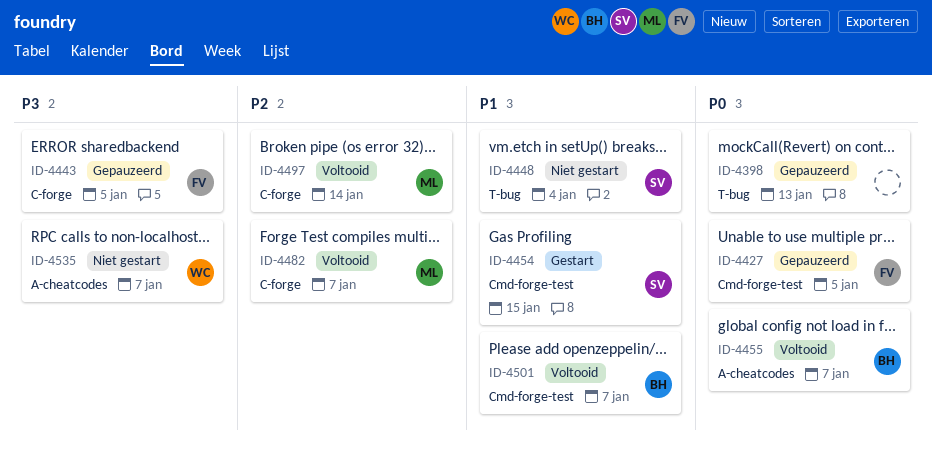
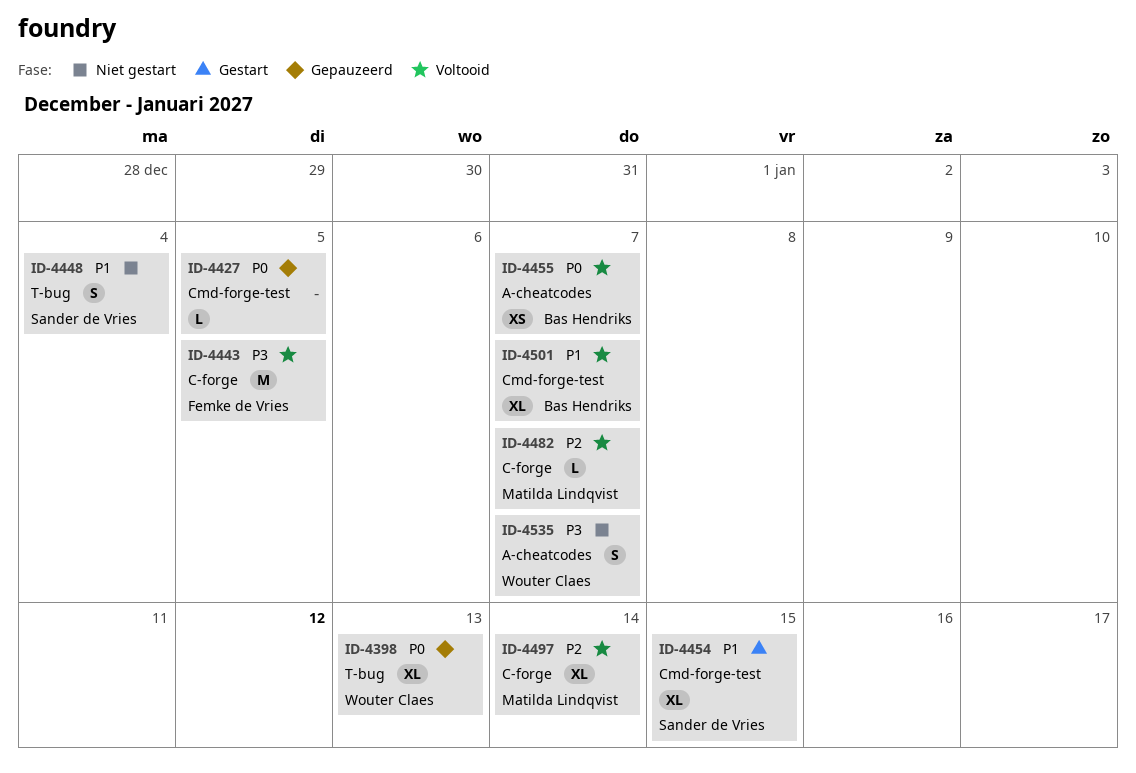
ID-4398, owner: none -> Wouter Claes
ID-4427, owner: Femke de Vries -> none
ID-4443, status: Gepauzeerd -> Voltooid

